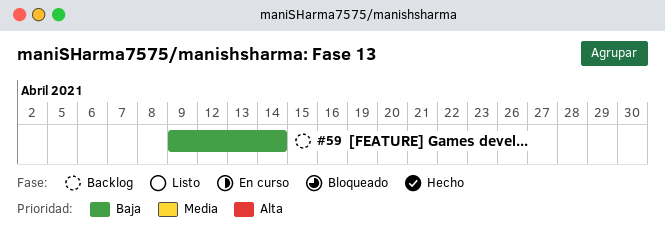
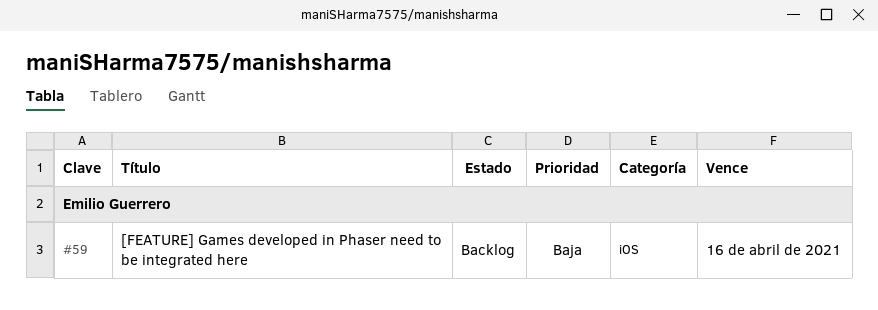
#59, due: Apr 14 -> Apr 16

